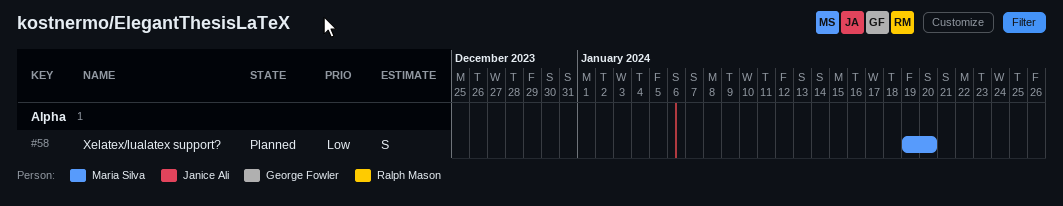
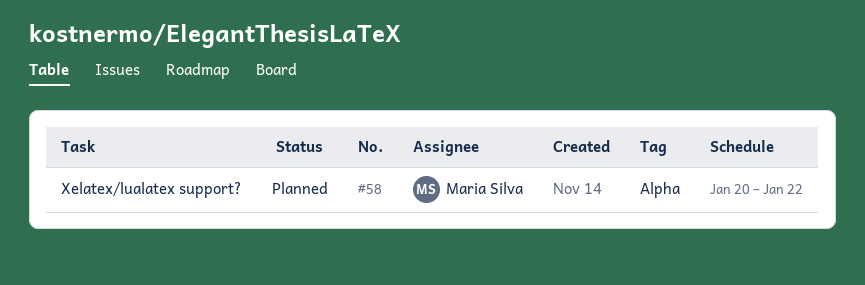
#58, start: Jan 19 -> Jan 20
#58, due: Jan 20 -> Jan 22

